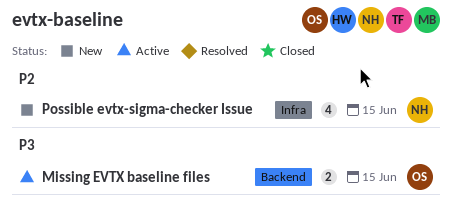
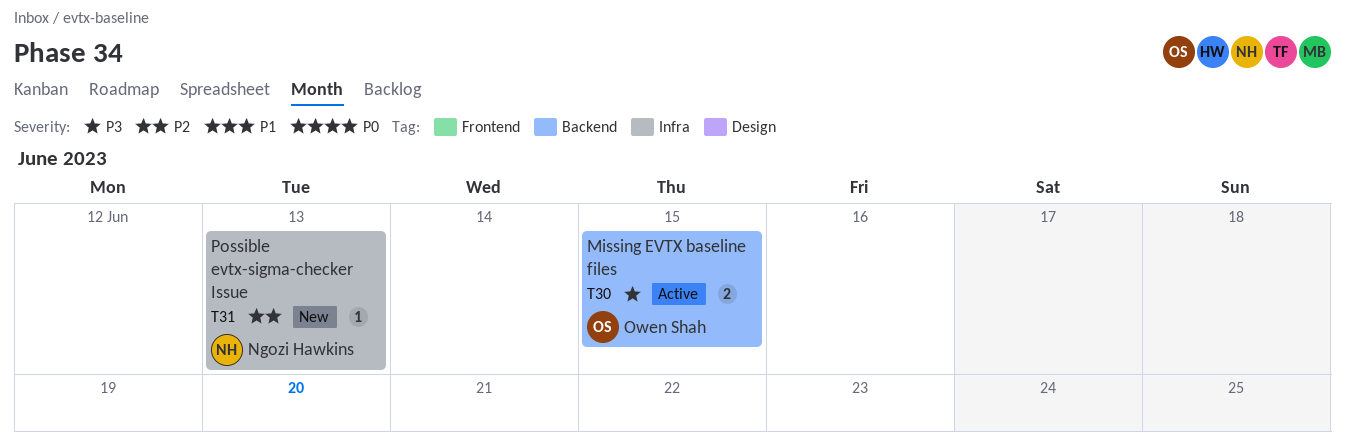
Possible evtx-sigma-checker Issue, estimate: 4 -> 1
Possible evtx-sigma-checker Issue, due: Jun 15 -> Jun 13

